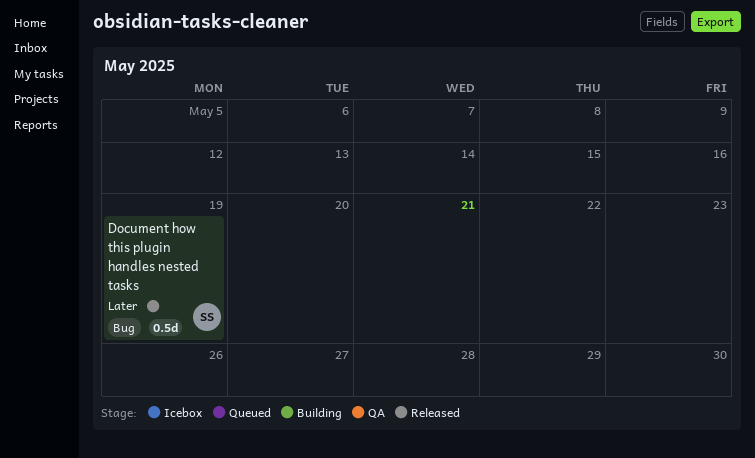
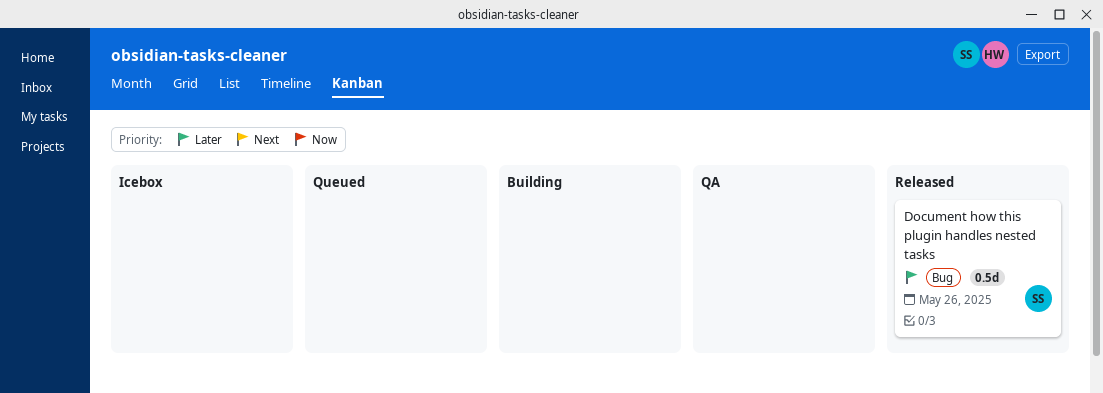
Document how this plugin handles nested tasks, due: May 19 -> May 26

